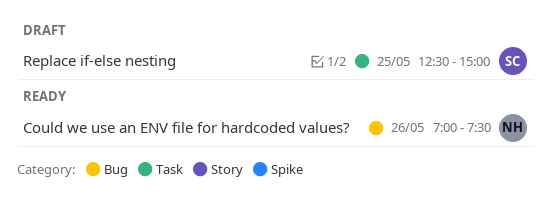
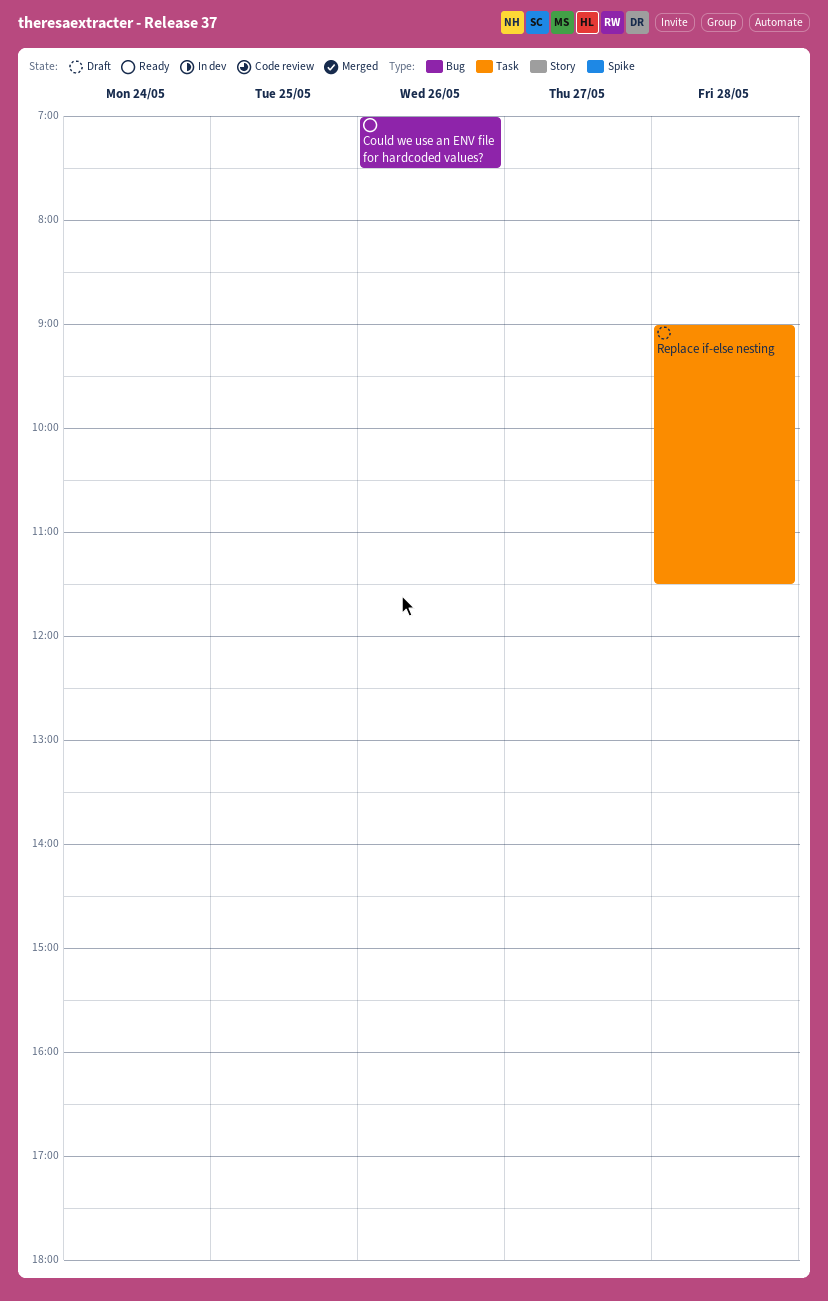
Replace if-else nesting, day: May 25 -> May 28
Replace if-else nesting, begins: 12:30 -> 09:00
Replace if-else nesting, ends: 15:00 -> 11:30

